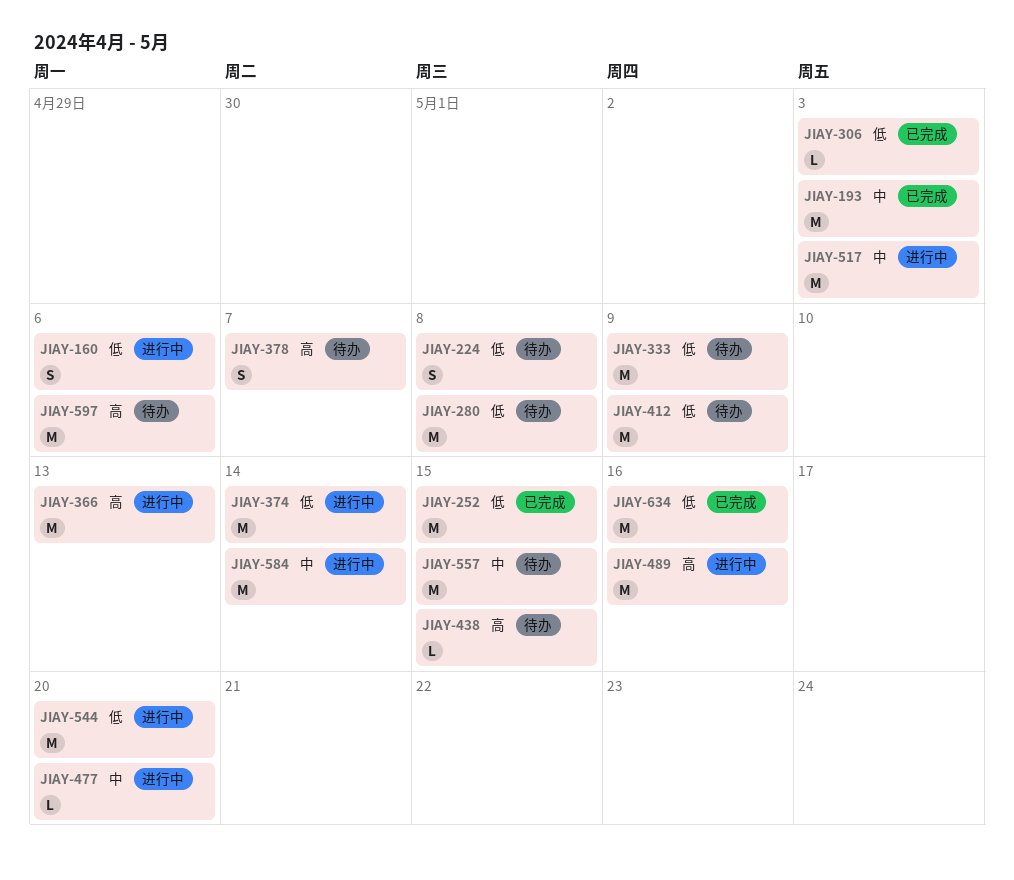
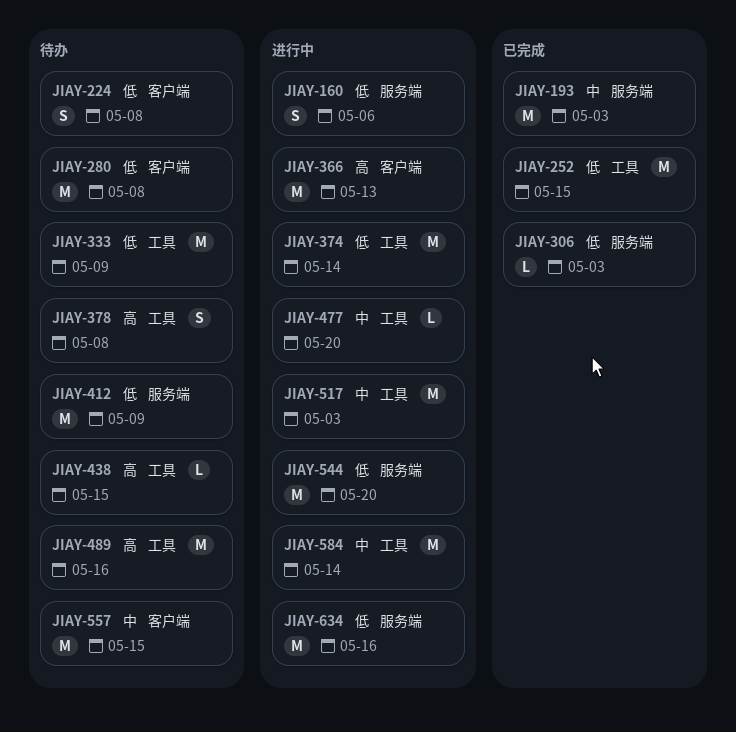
JIAY-378, due: May 7 -> May 8
JIAY-489, status: 进行中 -> 待办
JIAY-597: present -> none
JIAY-634, status: 已完成 -> 进行中

